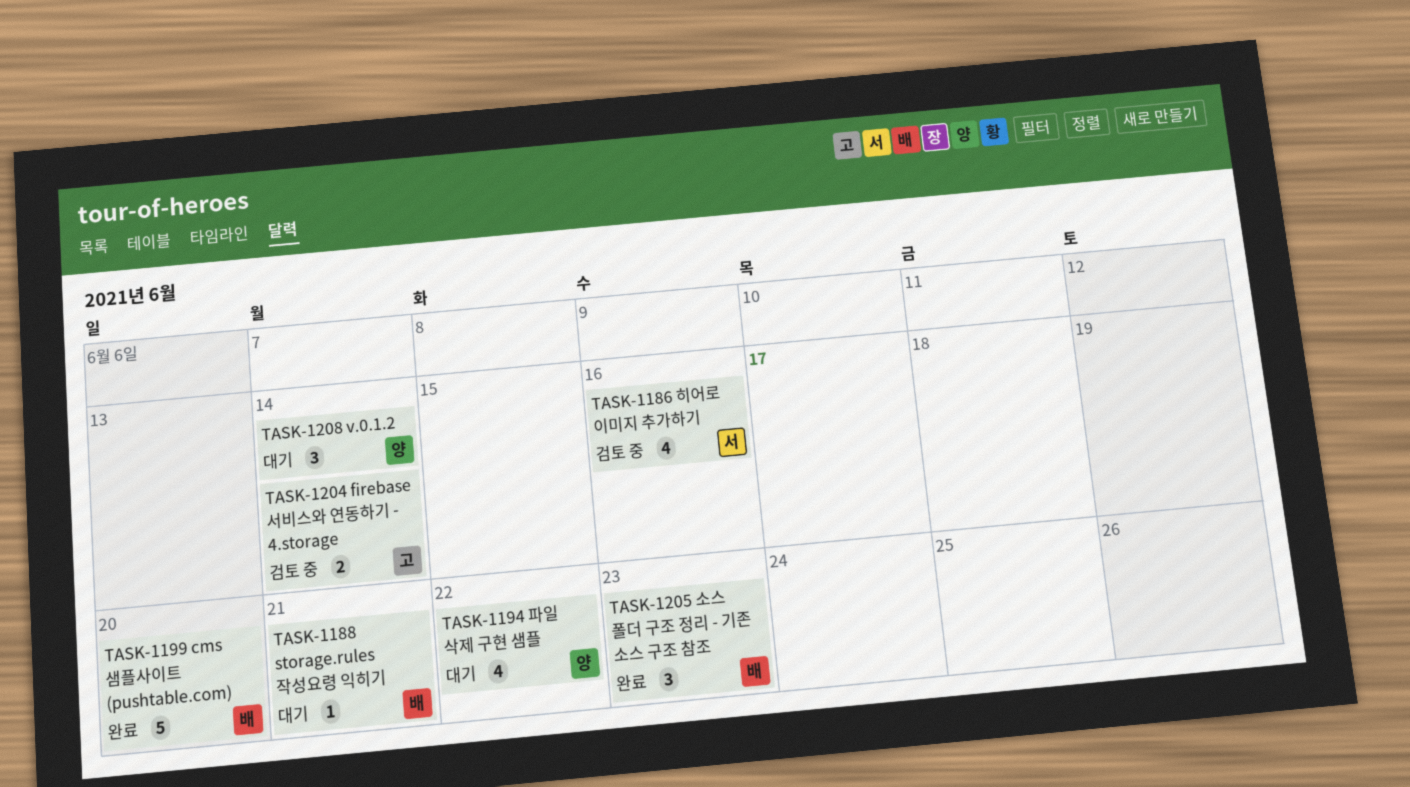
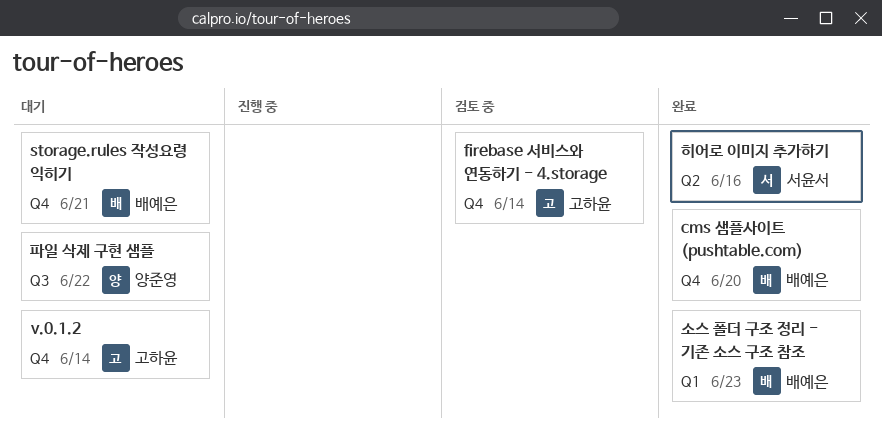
v.0.1.2, owner: 양준영 -> 고하윤
히어로 이미지 추가하기, status: 검토 중 -> 완료

